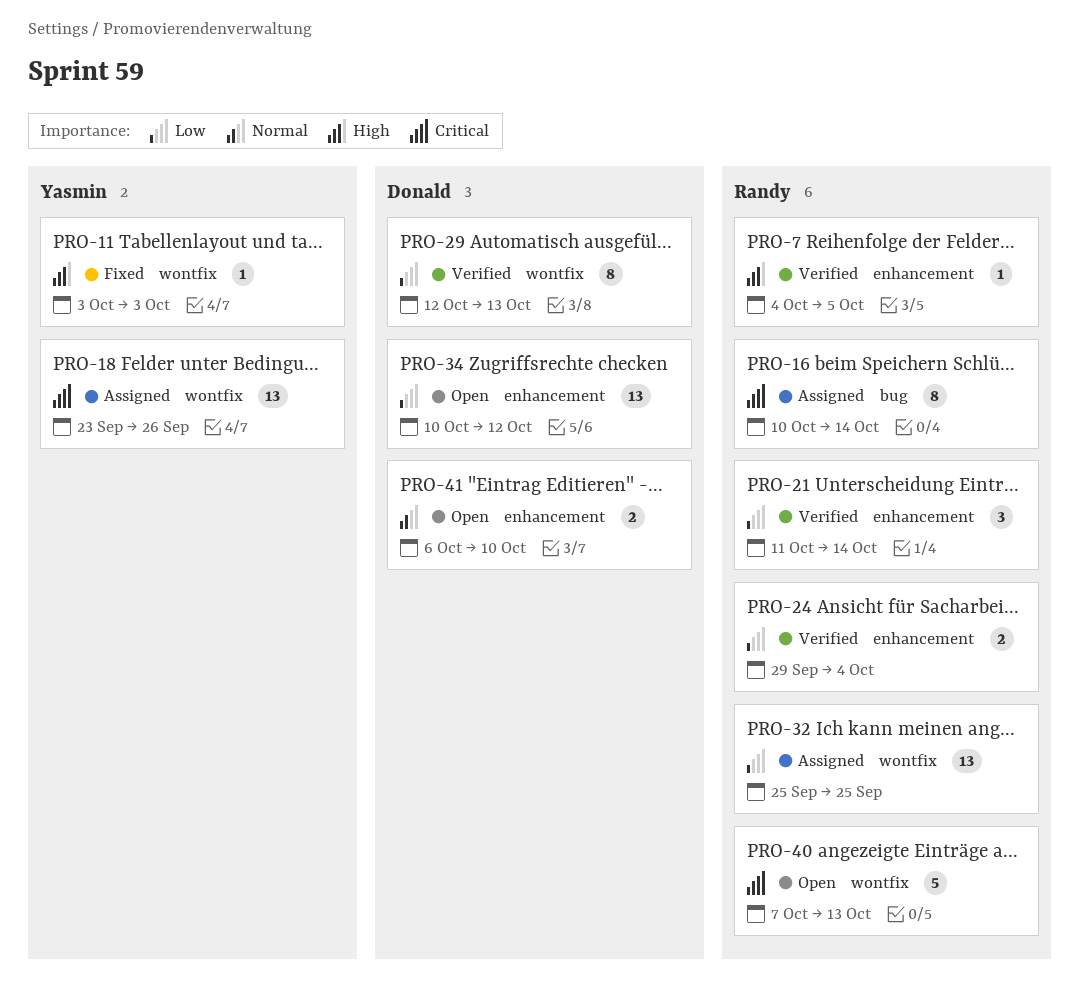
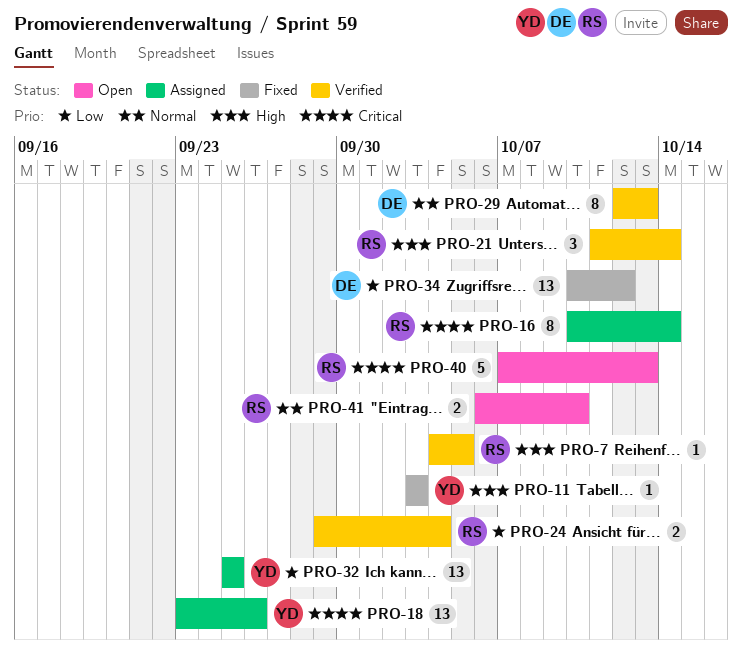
PRO-21, priority: Low -> High
PRO-29, priority: Low -> Normal
PRO-32, owner: Randy -> Yasmin
PRO-34, status: Open -> Fixed
PRO-41, owner: Donald -> Randy

